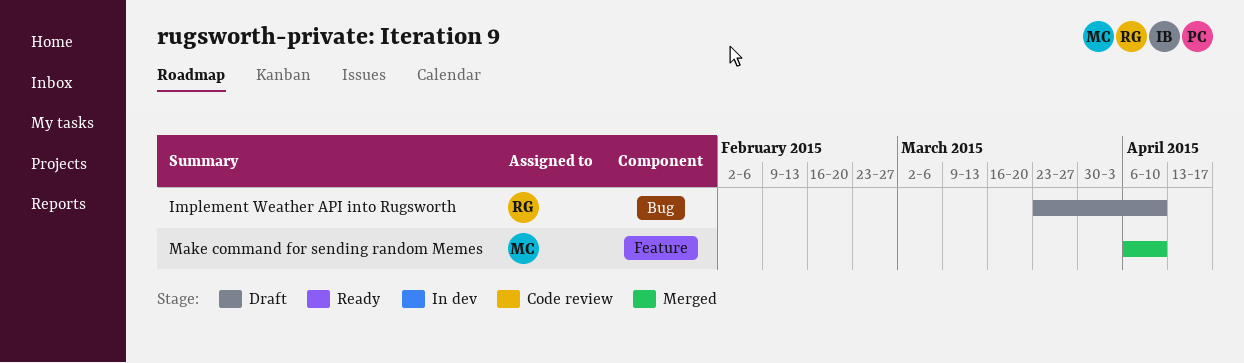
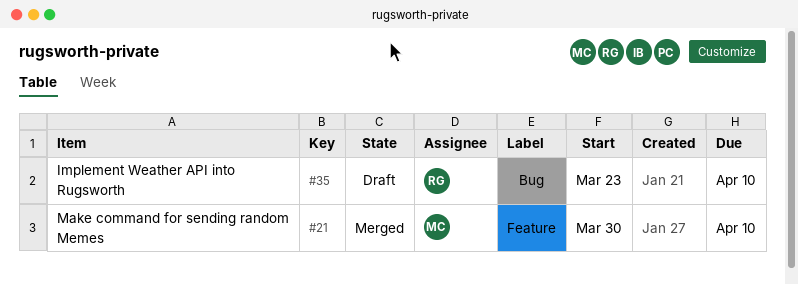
Make command for sending random Memes, start: Apr 6 -> Mar 30

